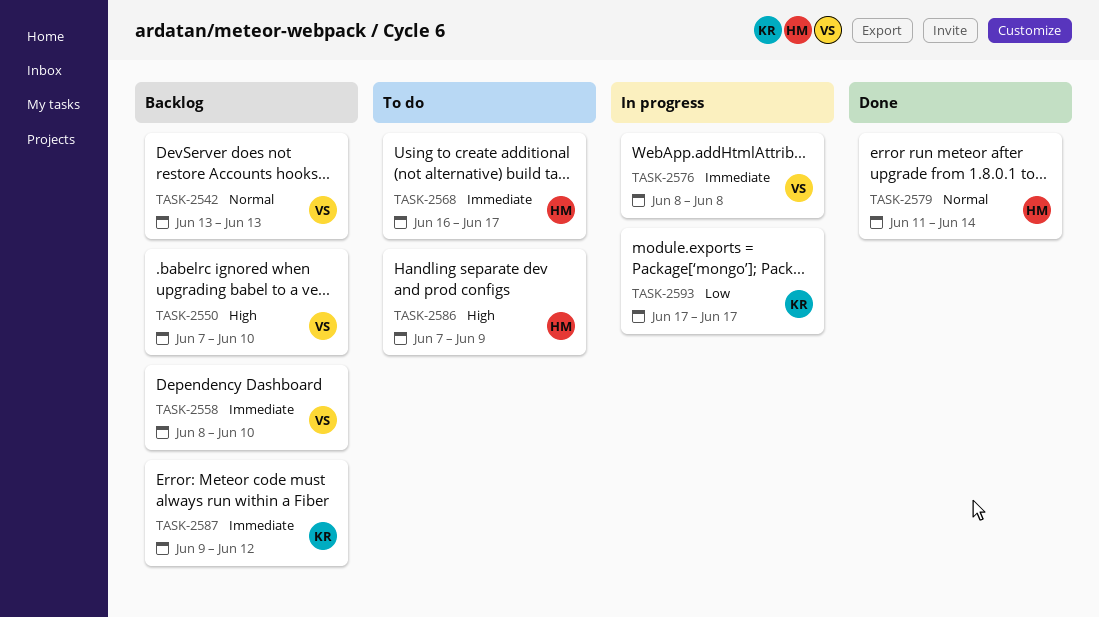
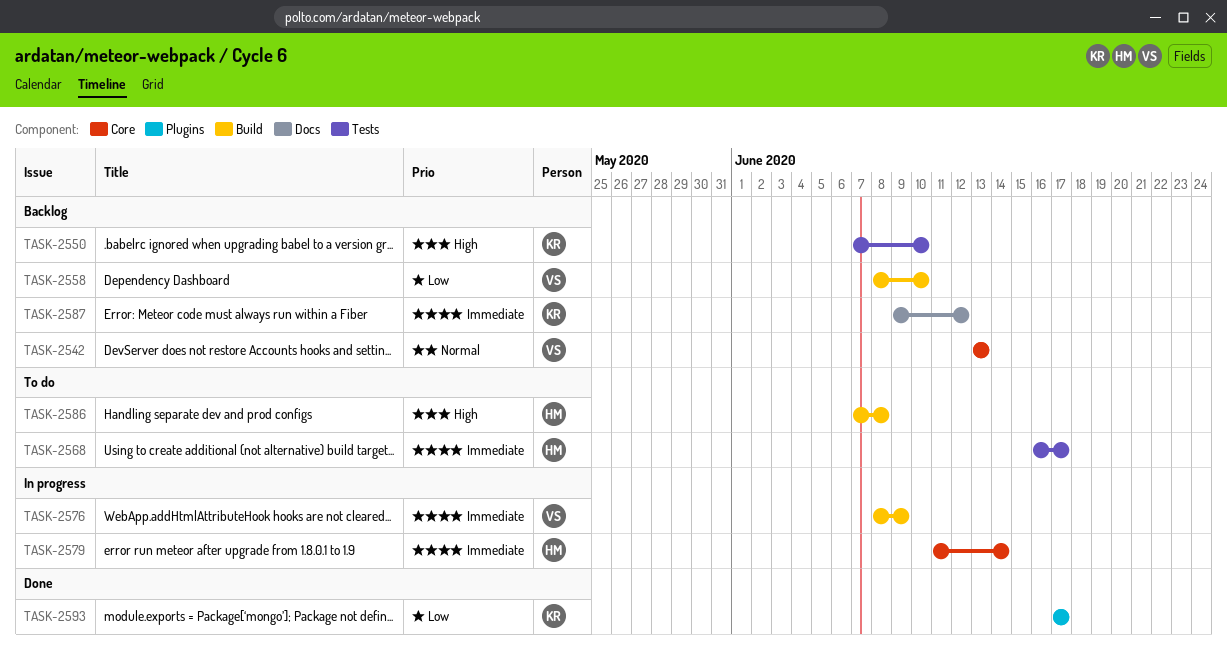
TASK-2550, owner: VS -> KR
TASK-2558, priority: Immediate -> Low
TASK-2576, due: Jun 8 -> Jun 9
TASK-2579, status: Done -> In progress
TASK-2579, priority: Normal -> Immediate
TASK-2586, due: Jun 9 -> Jun 8
TASK-2593, status: In progress -> Done

